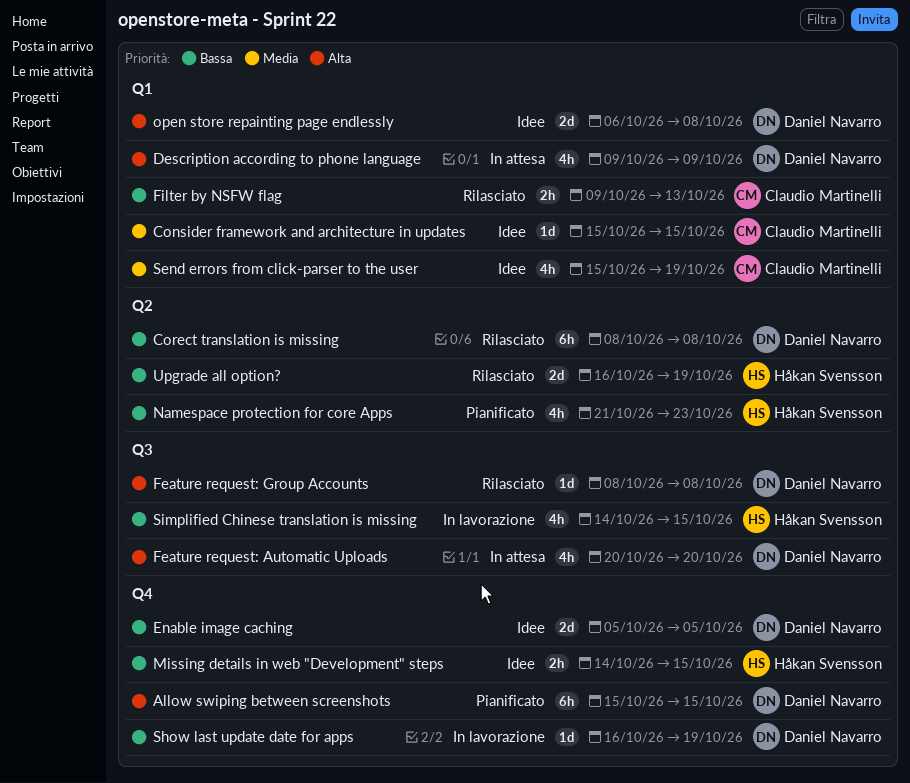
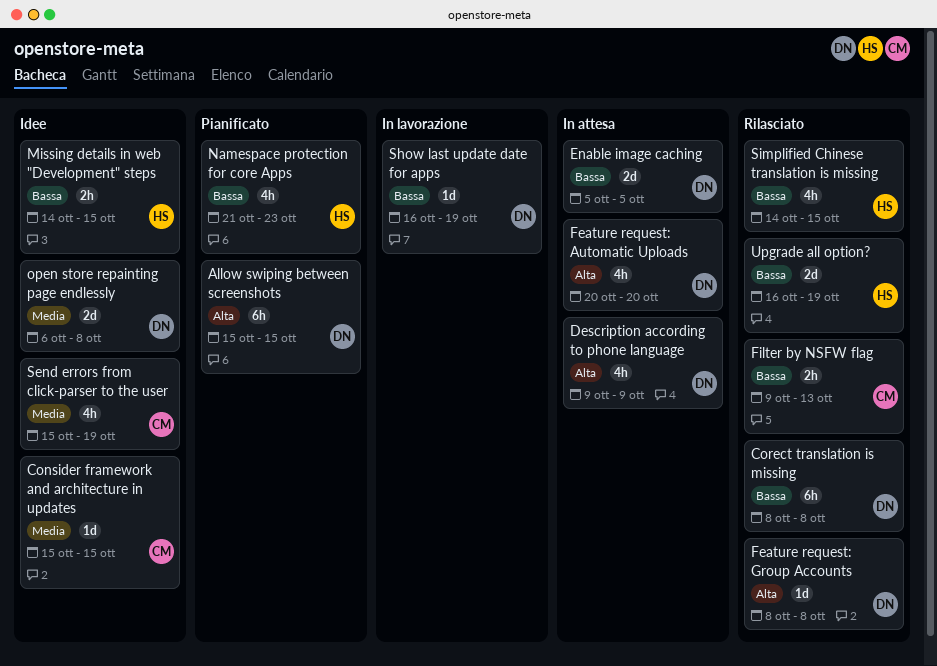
Enable image caching, status: Idee -> In attesa
open store repainting page endlessly, priority: Alta -> Media
Simplified Chinese translation is missing, status: In lavorazione -> Rilasciato

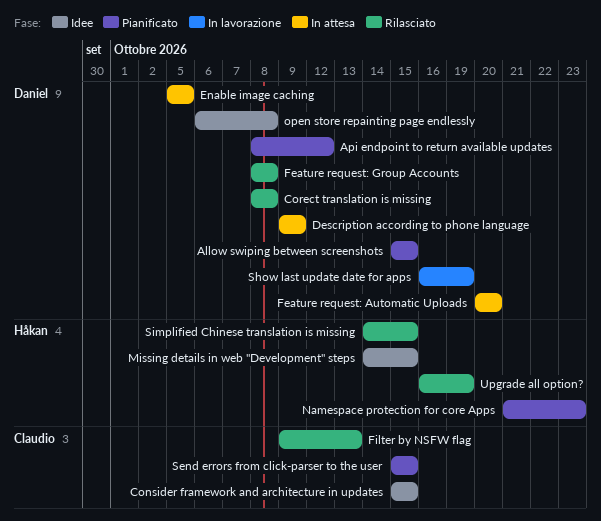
Api endpoint to return available updates: none -> present
Send errors from click-parser to the user, status: Idee -> Pianificato
Send errors from click-parser to the user, due: Oct 19 -> Oct 15

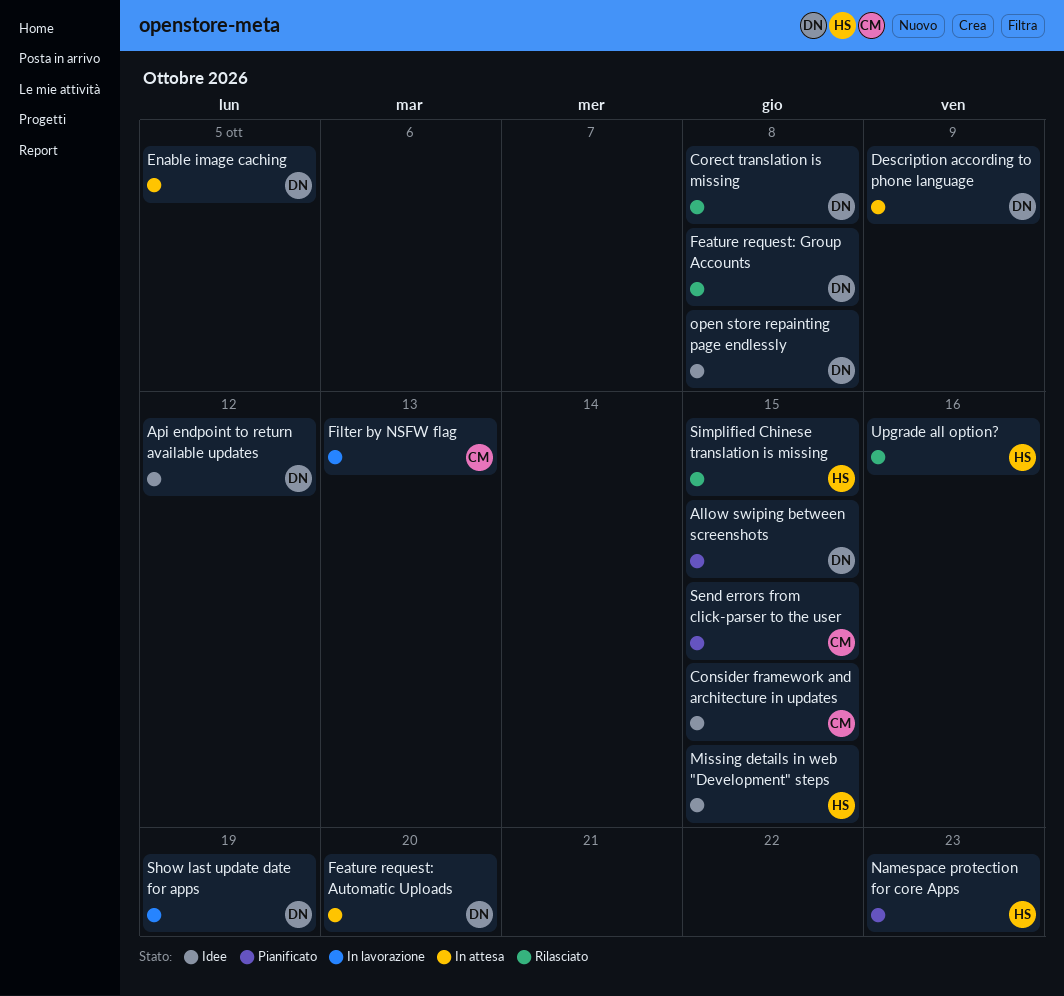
Api endpoint to return available updates, status: Pianificato -> Idee
Filter by NSFW flag, status: Rilasciato -> In lavorazione
Upgrade all option?, due: Oct 19 -> Oct 16

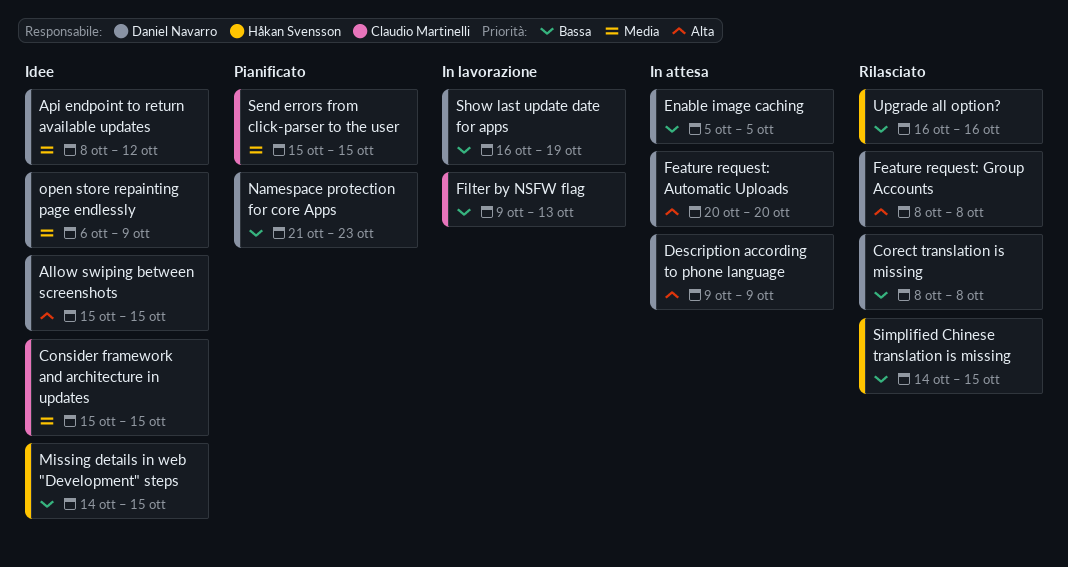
Allow swiping between screenshots, status: Pianificato -> Idee
Namespace protection for core Apps, owner: Håkan Svensson -> Daniel Navarro
open store repainting page endlessly, due: Oct 8 -> Oct 9

